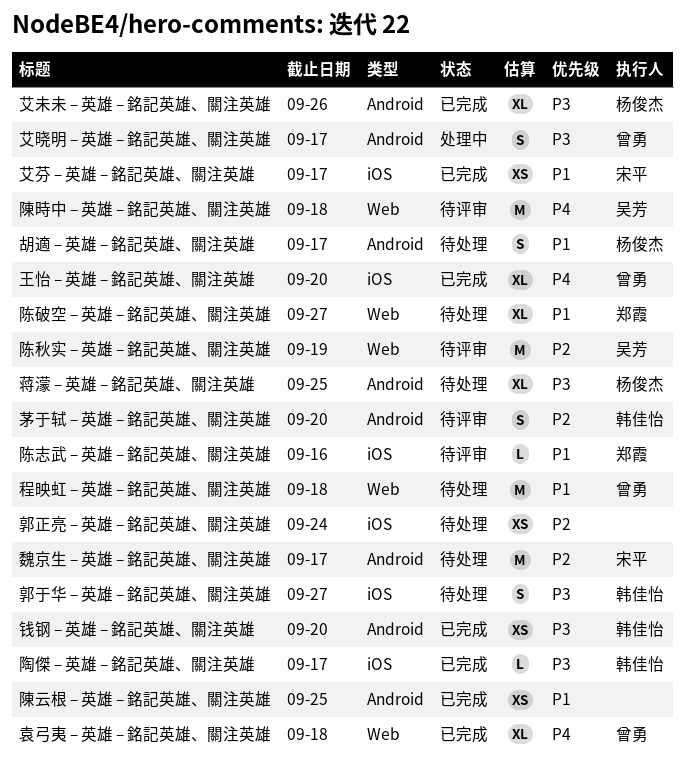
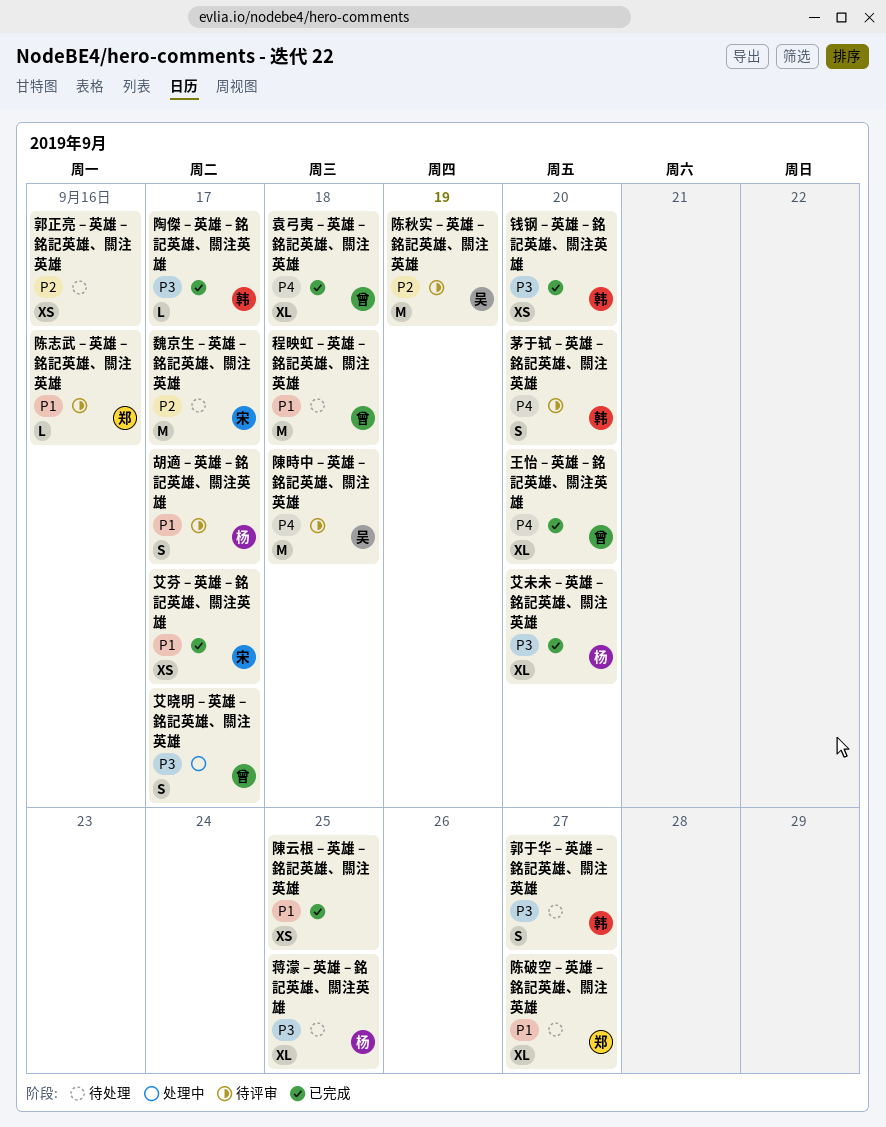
胡適 – 英雄 – 銘記英雄、關注英雄, status: 待处理 -> 待评审
艾未未 – 英雄 – 銘記英雄、關注英雄, due: Sep 26 -> Sep 20
茅于轼 – 英雄 – 銘記英雄、關注英雄, priority: P2 -> P4
郭正亮 – 英雄 – 銘記英雄、關注英雄, due: Sep 24 -> Sep 16

